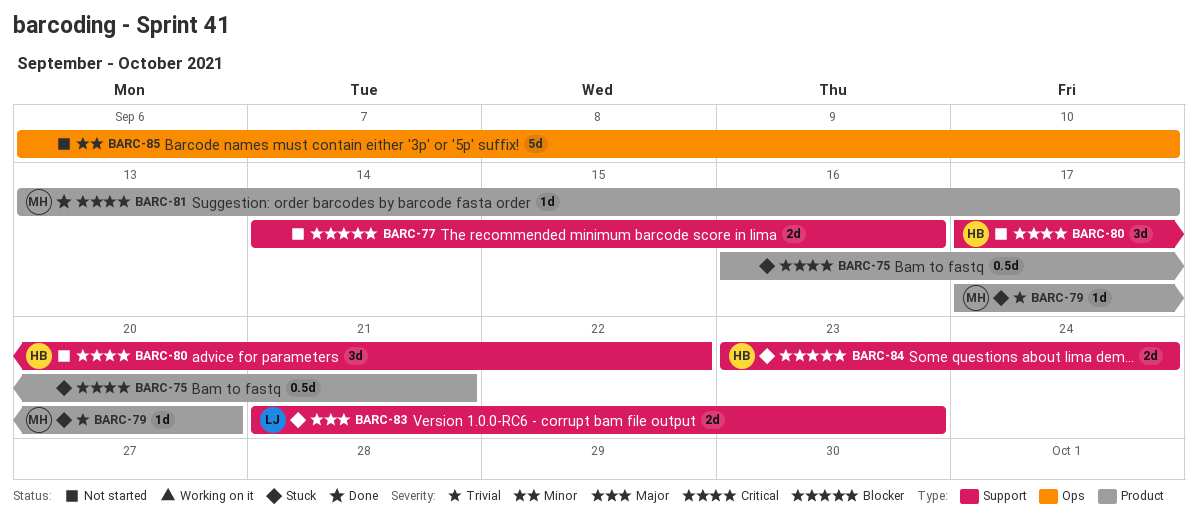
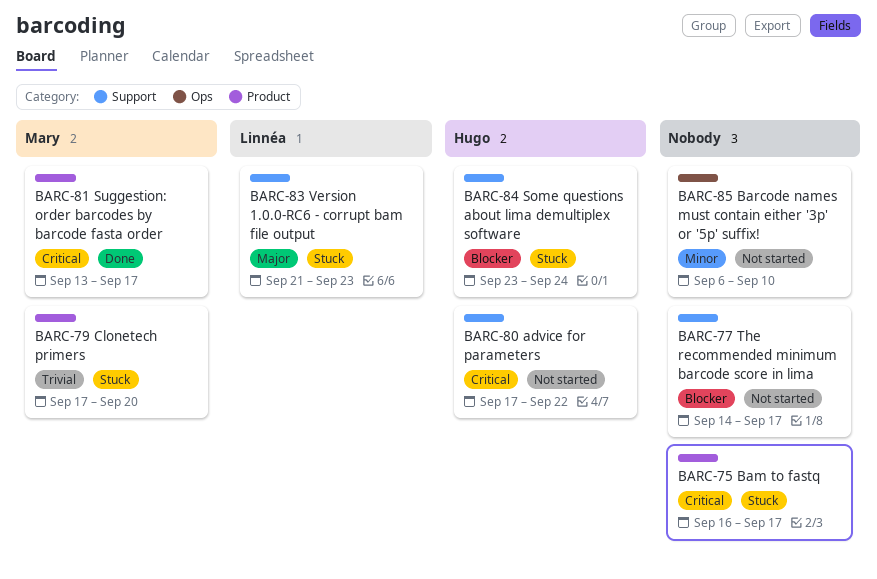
BARC-75, due: Sep 21 -> Sep 17
BARC-77, due: Sep 16 -> Sep 17

